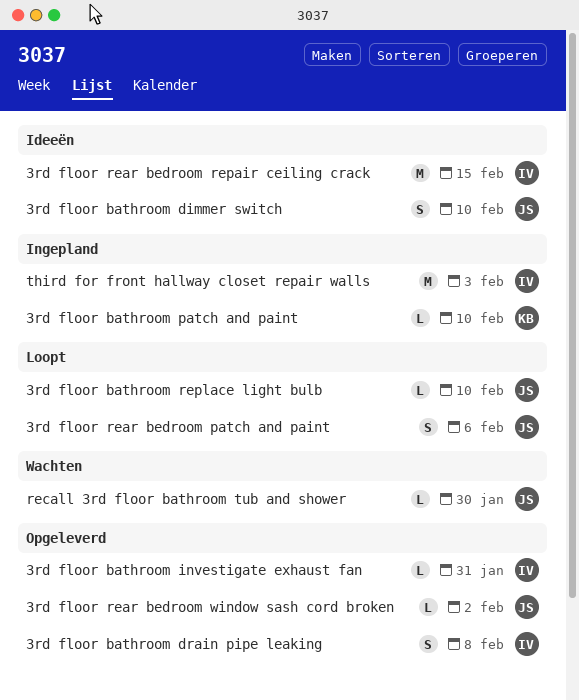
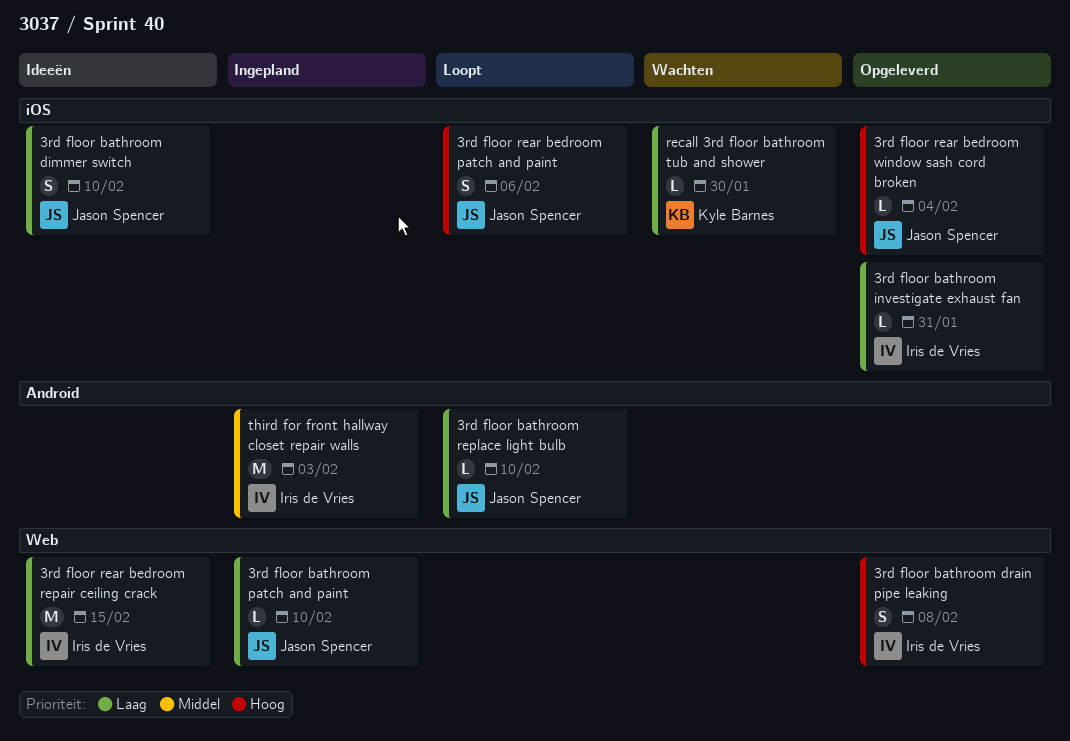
3rd floor bathroom patch and paint, owner: Kyle Barnes -> Jason Spencer
3rd floor rear bedroom window sash cord broken, due: Feb 2 -> Feb 4
recall 3rd floor bathroom tub and shower, owner: Jason Spencer -> Kyle Barnes

